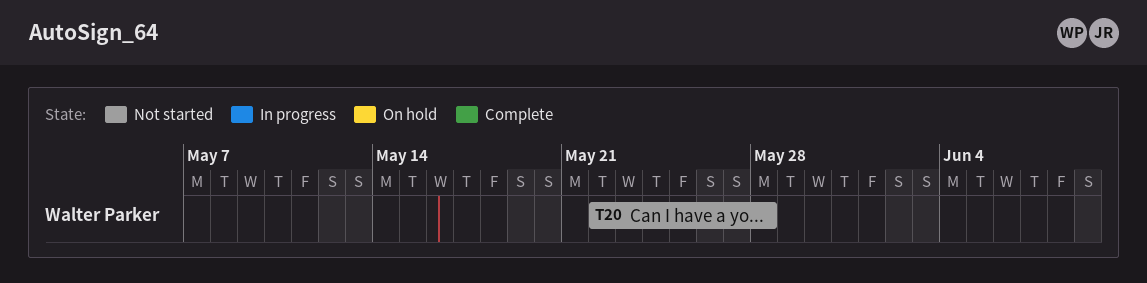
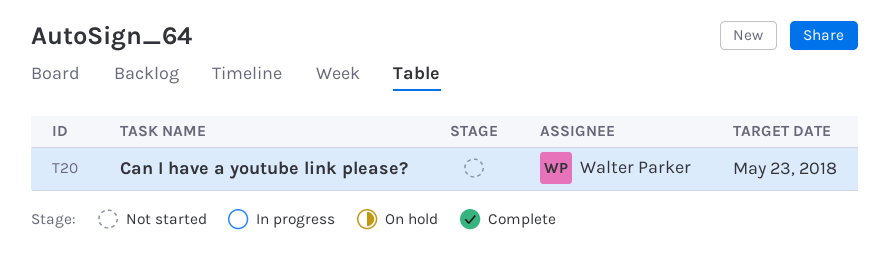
T20, due: May 28 -> May 23

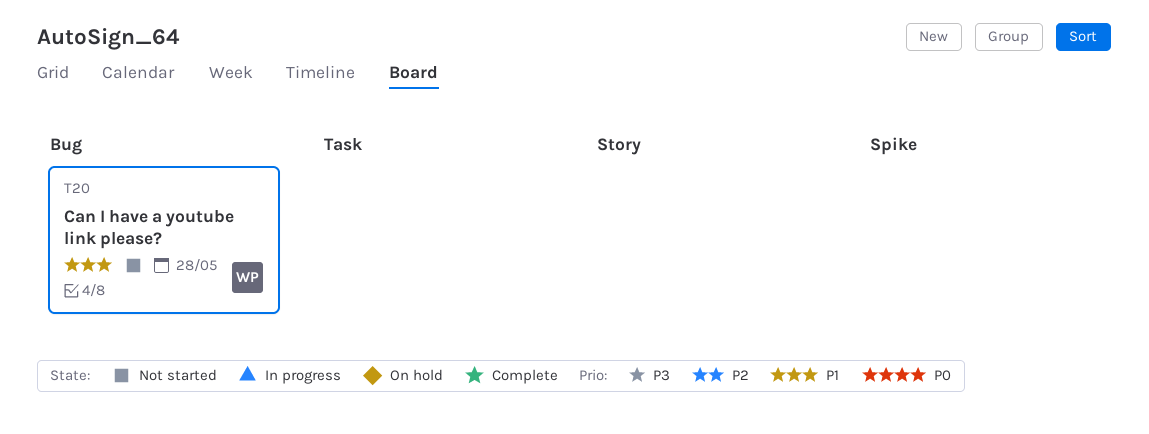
T20, due: May 23 -> May 28

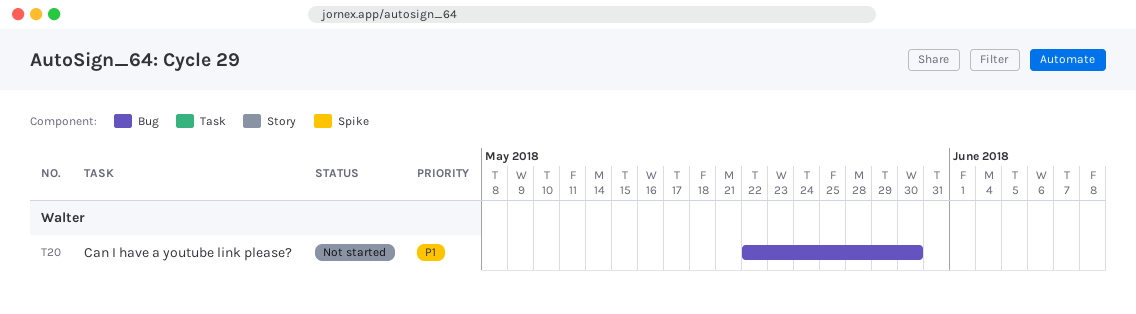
T20, due: May 28 -> May 30

